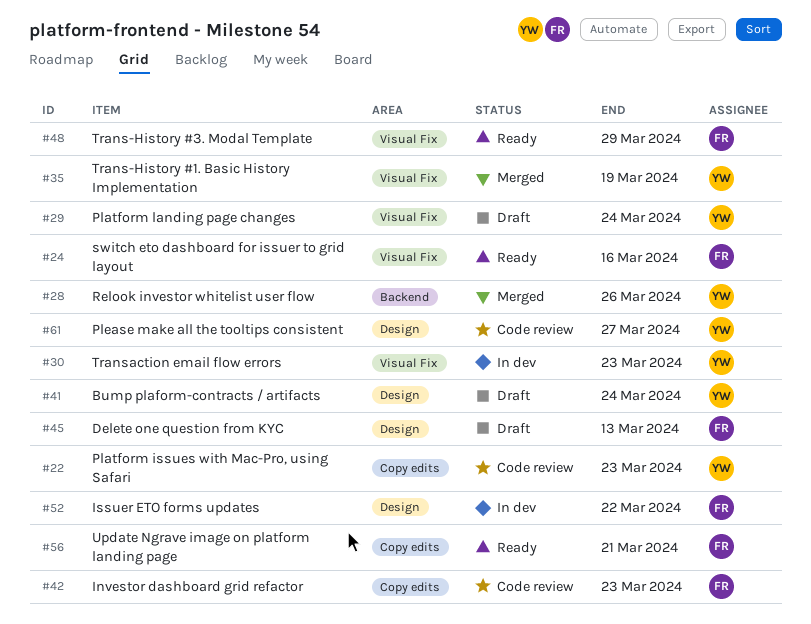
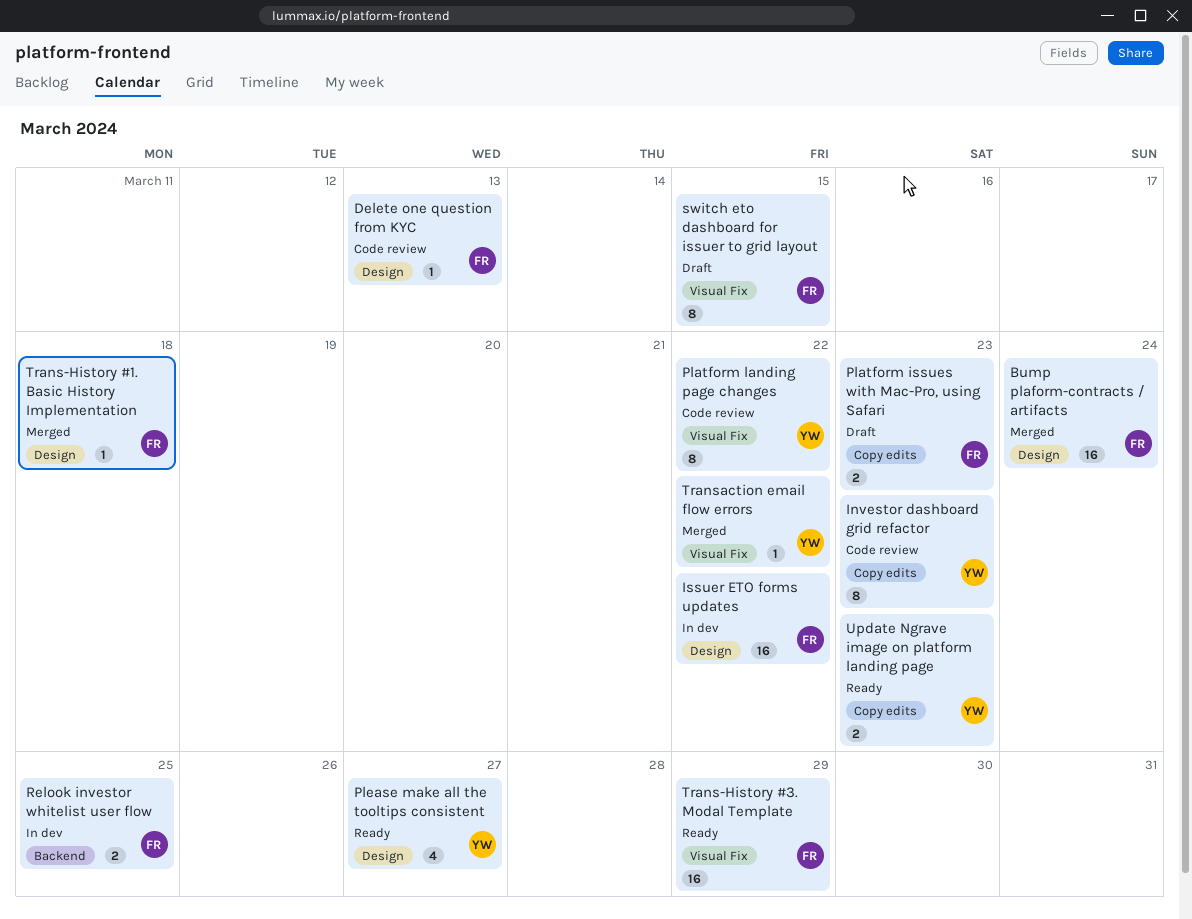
Bump plaform-contracts / artifacts, status: Draft -> Merged
Bump plaform-contracts / artifacts, owner: YW -> FR
Delete one question from KYC, status: Draft -> Code review
Investor dashboard grid refactor, owner: FR -> YW
Platform issues with Mac-Pro, using Safari, status: Code review -> Draft
Platform issues with Mac-Pro, using Safari, owner: YW -> FR
Platform landing page changes, status: Draft -> Code review
Platform landing page changes, due: Mar 24 -> Mar 22
Please make all the tooltips consistent, status: Code review -> Ready
Relook investor whitelist user flow, status: Merged -> In dev
Relook investor whitelist user flow, owner: YW -> FR
Relook investor whitelist user flow, due: Mar 26 -> Mar 25
switch eto dashboard for issuer to grid layout, status: Ready -> Draft
switch eto dashboard for issuer to grid layout, due: Mar 16 -> Mar 15
Trans-History #1. Basic History Implementation, owner: YW -> FR
Trans-History #1. Basic History Implementation, label: Visual Fix -> Design
Trans-History #1. Basic History Implementation, due: Mar 19 -> Mar 18
Transaction email flow errors, status: In dev -> Merged
Transaction email flow errors, due: Mar 23 -> Mar 22
Update Ngrave image on platform landing page, owner: FR -> YW
Update Ngrave image on platform landing page, due: Mar 21 -> Mar 23

